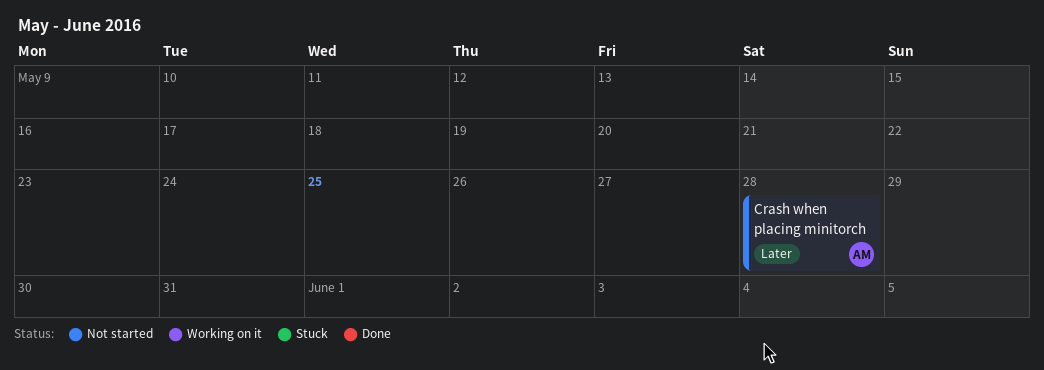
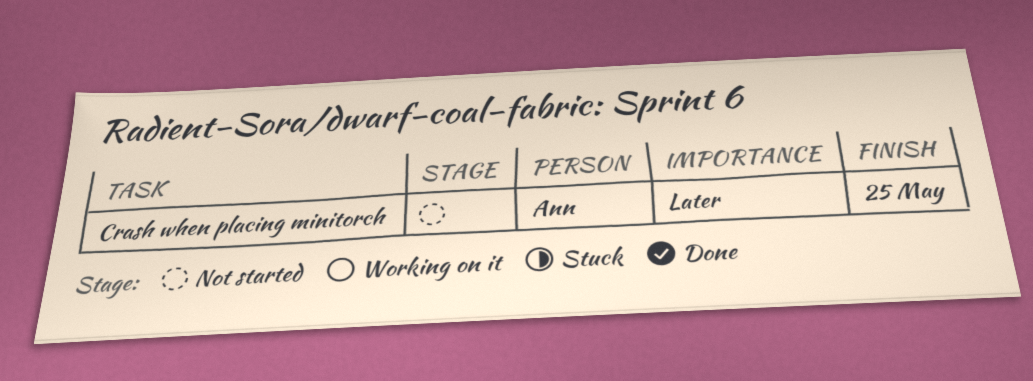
Crash when placing minitorch, due: May 28 -> May 25

